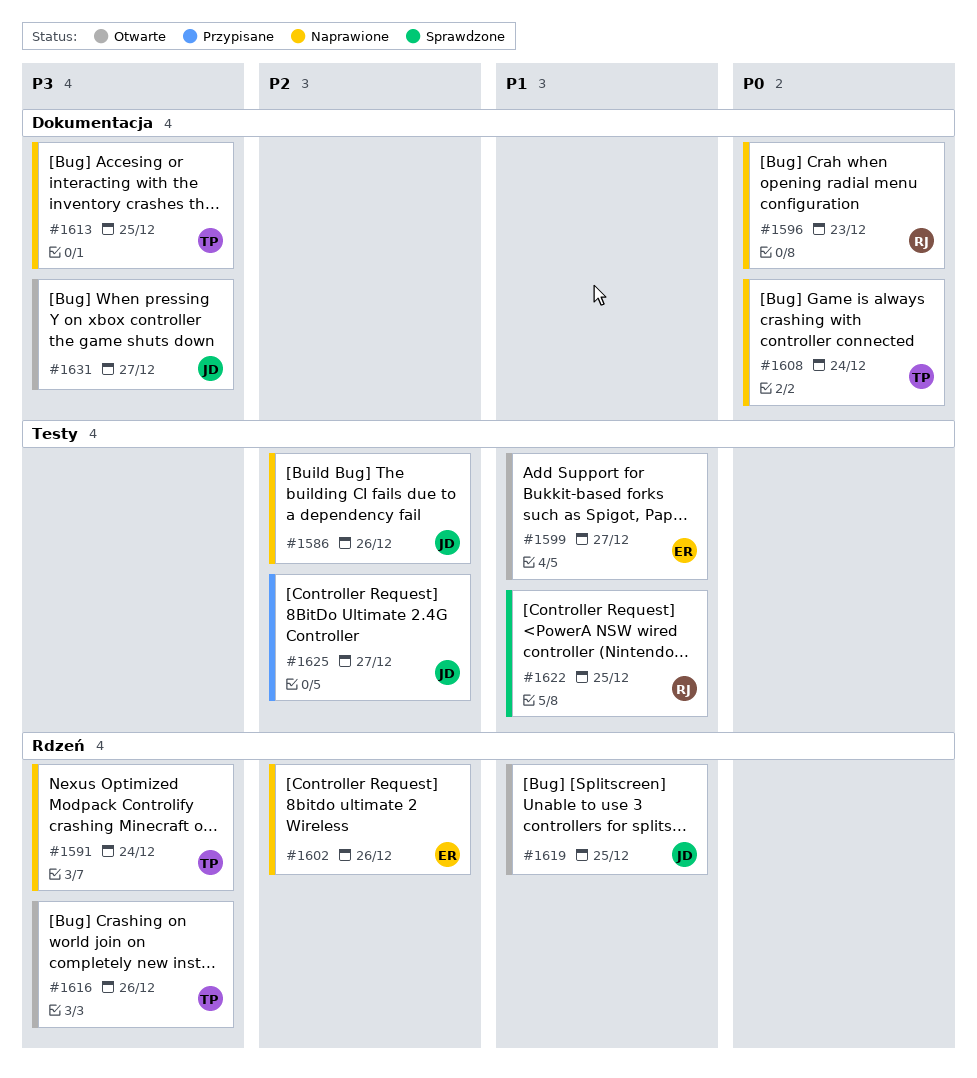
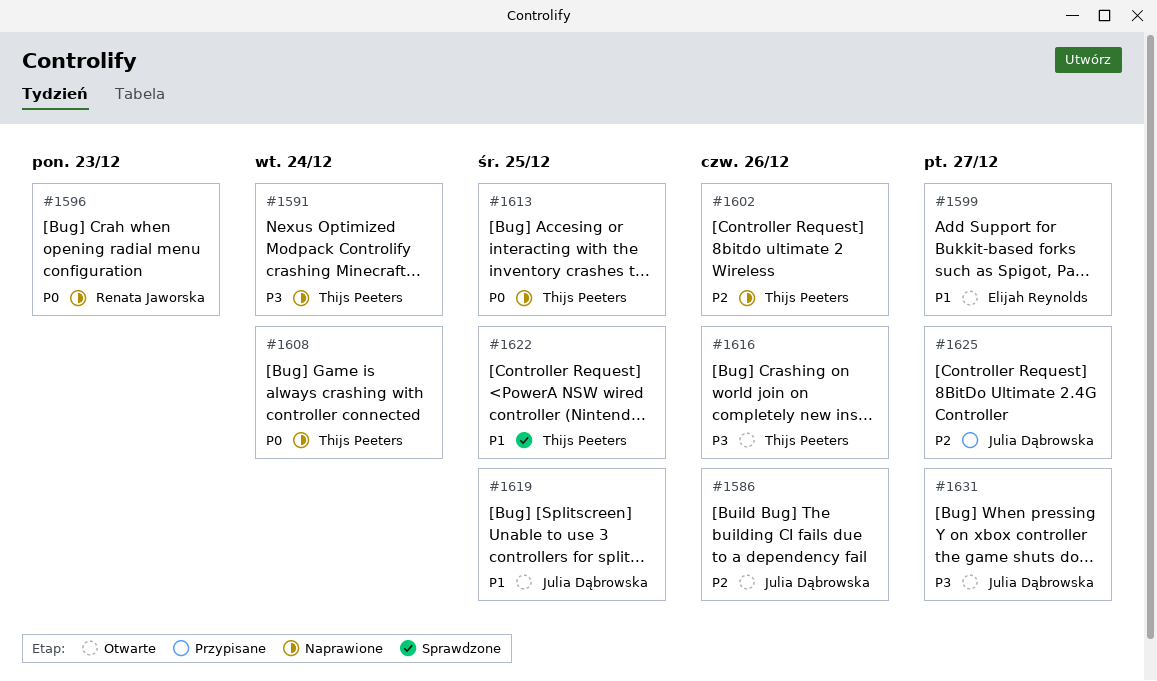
#1586, status: Naprawione -> Otwarte
#1602, owner: Elijah Reynolds -> Thijs Peeters
#1613, priority: P3 -> P0
#1622, owner: Renata Jaworska -> Thijs Peeters

